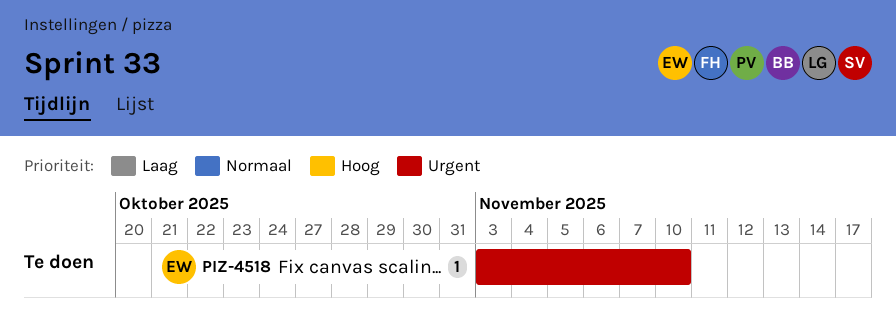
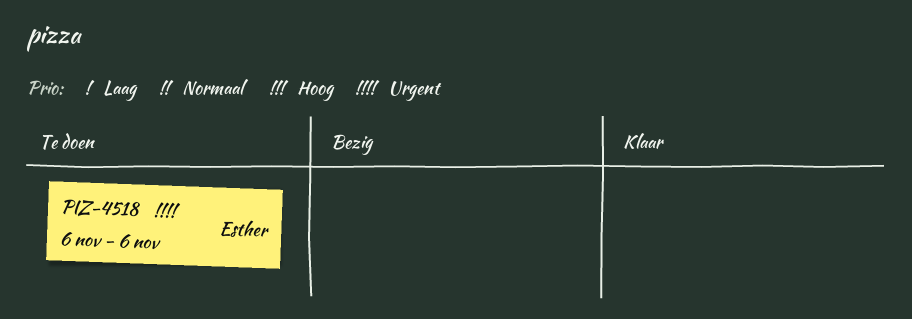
PIZ-4518, start: Nov 3 -> Nov 6
PIZ-4518, due: Nov 10 -> Nov 6

